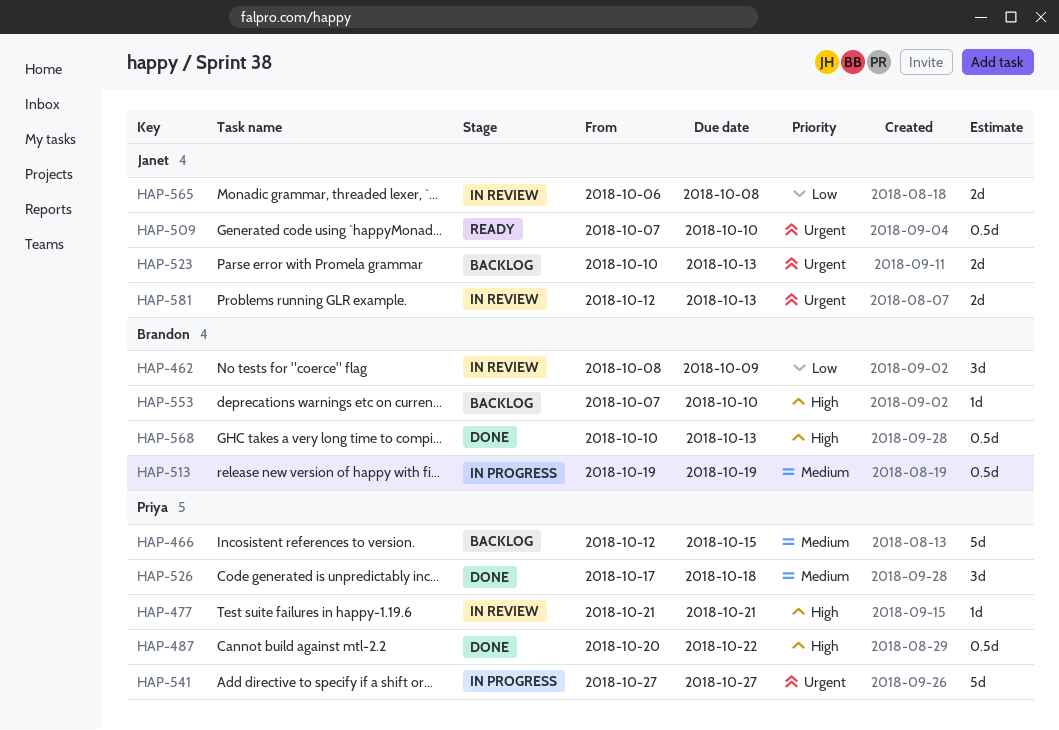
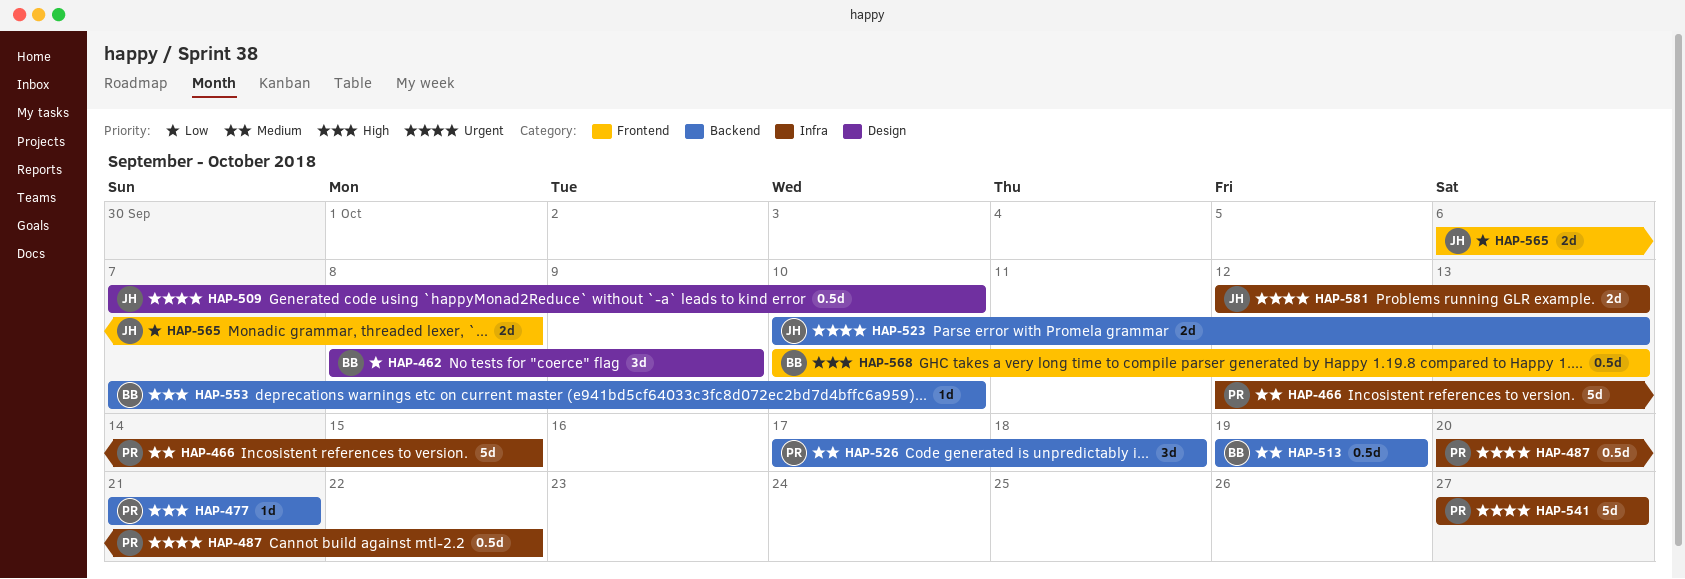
HAP-487, priority: High -> Urgent

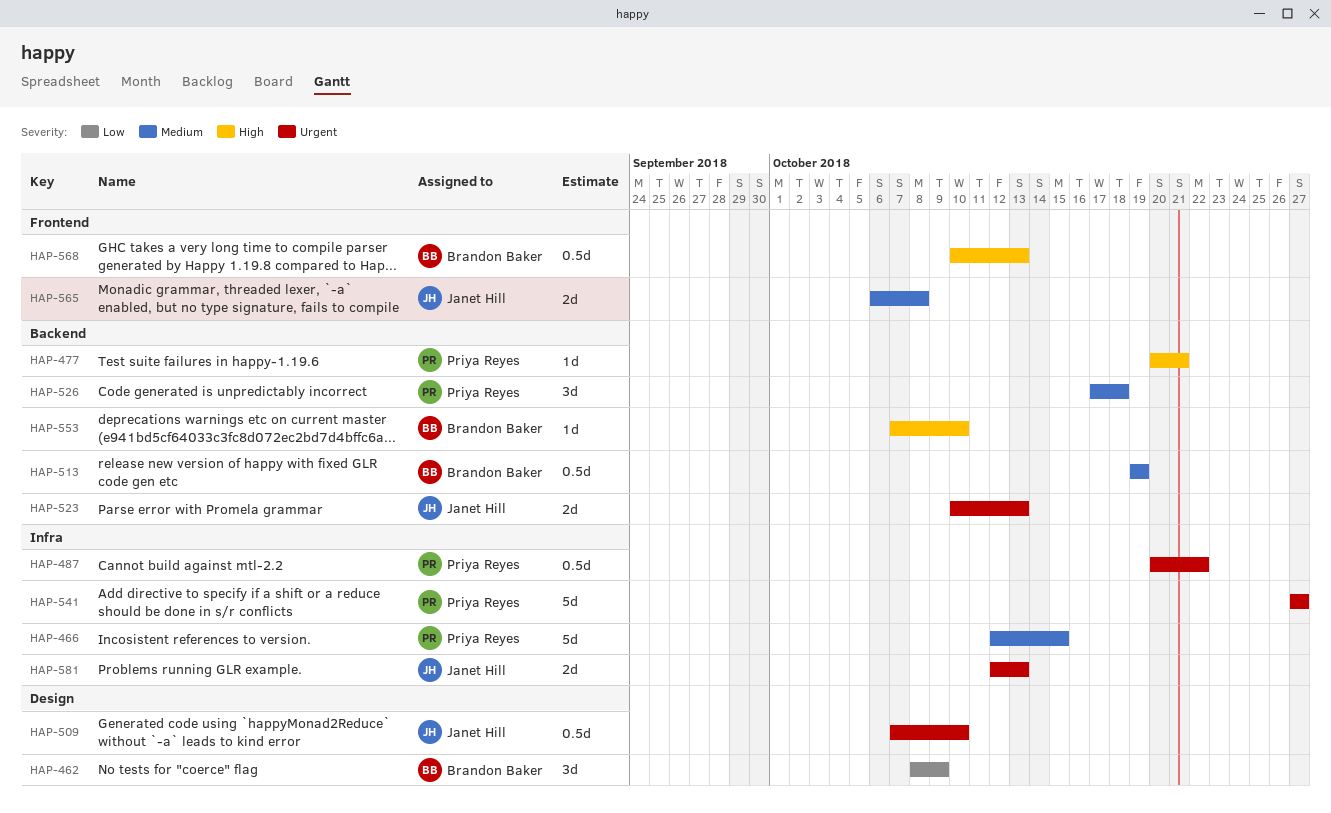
HAP-477, start: Oct 21 -> Oct 20
HAP-565, priority: Low -> Medium

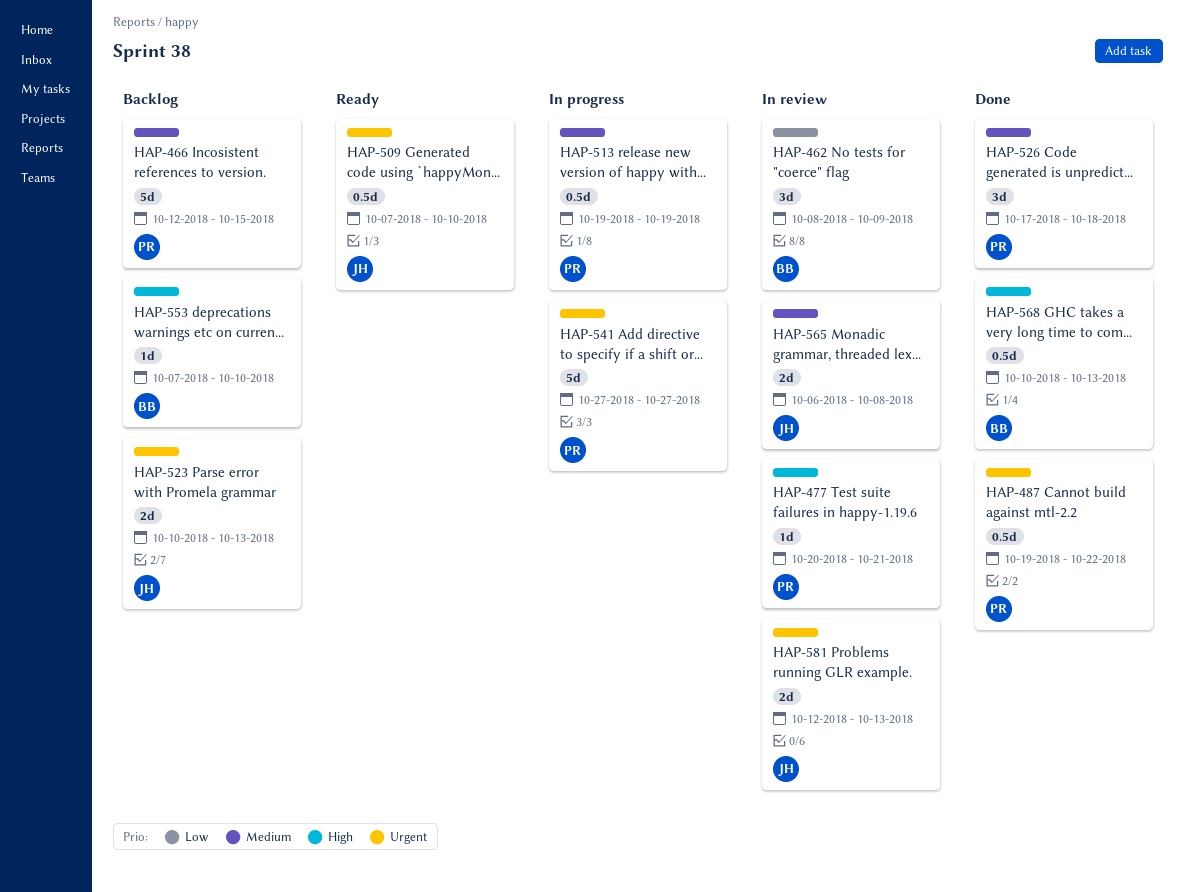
HAP-487, start: Oct 20 -> Oct 19
HAP-513, owner: Brandon Baker -> Priya Reyes

